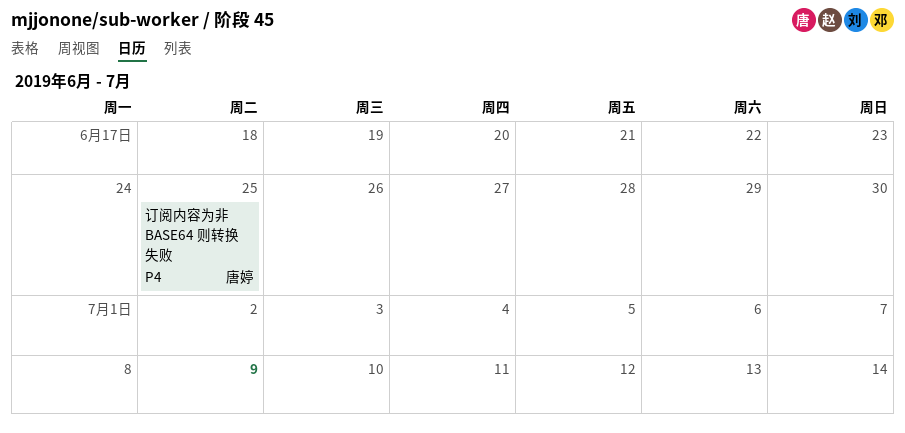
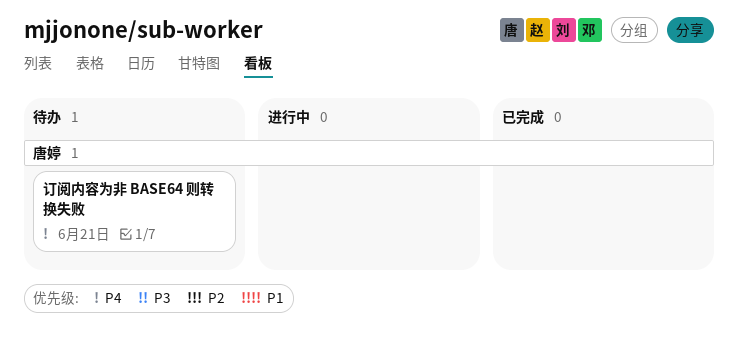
订阅内容为非 BASE64 则转换失败, due: Jun 25 -> Jun 21

